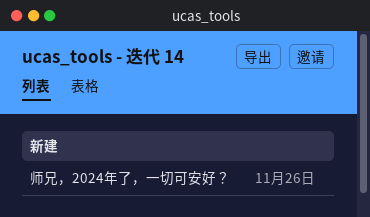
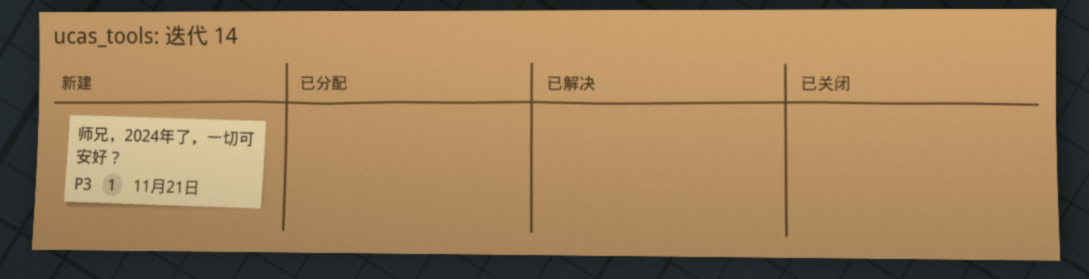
师兄，2024年了，一切可安好？, due: Nov 26 -> Nov 21

